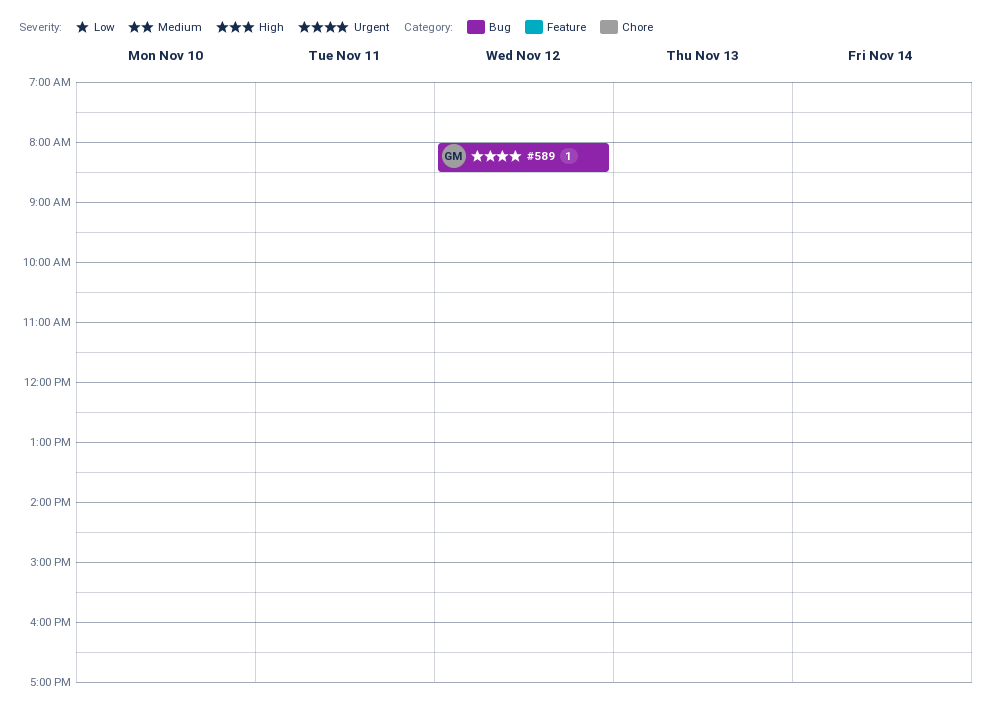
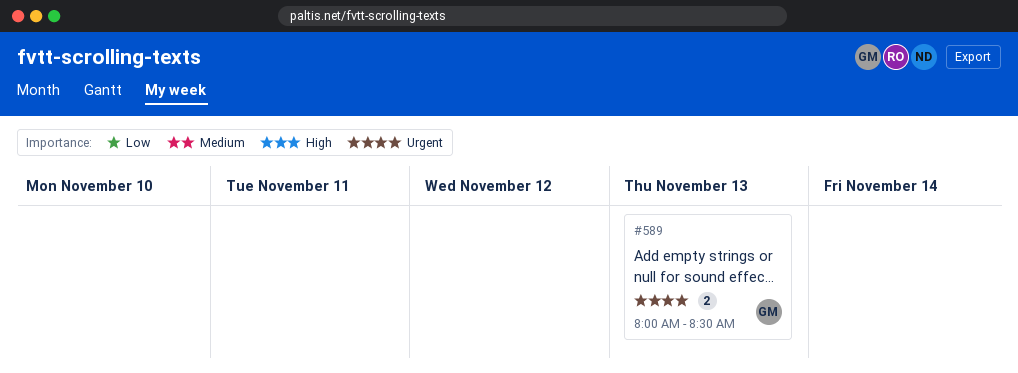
#589, estimate: 1 -> 2
#589, day: Nov 12 -> Nov 13

